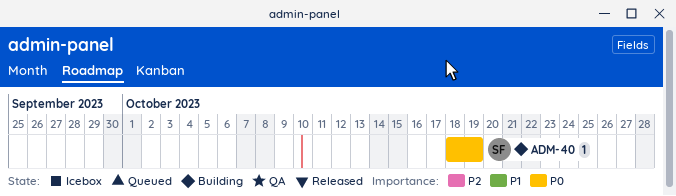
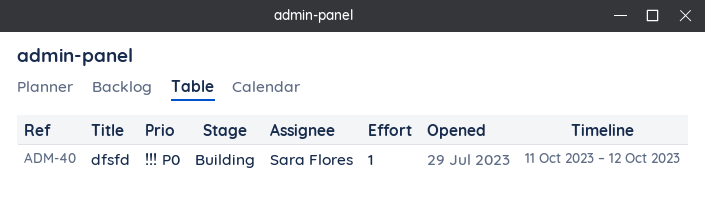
ADM-40, start: Oct 18 -> Oct 11
ADM-40, due: Oct 19 -> Oct 12

